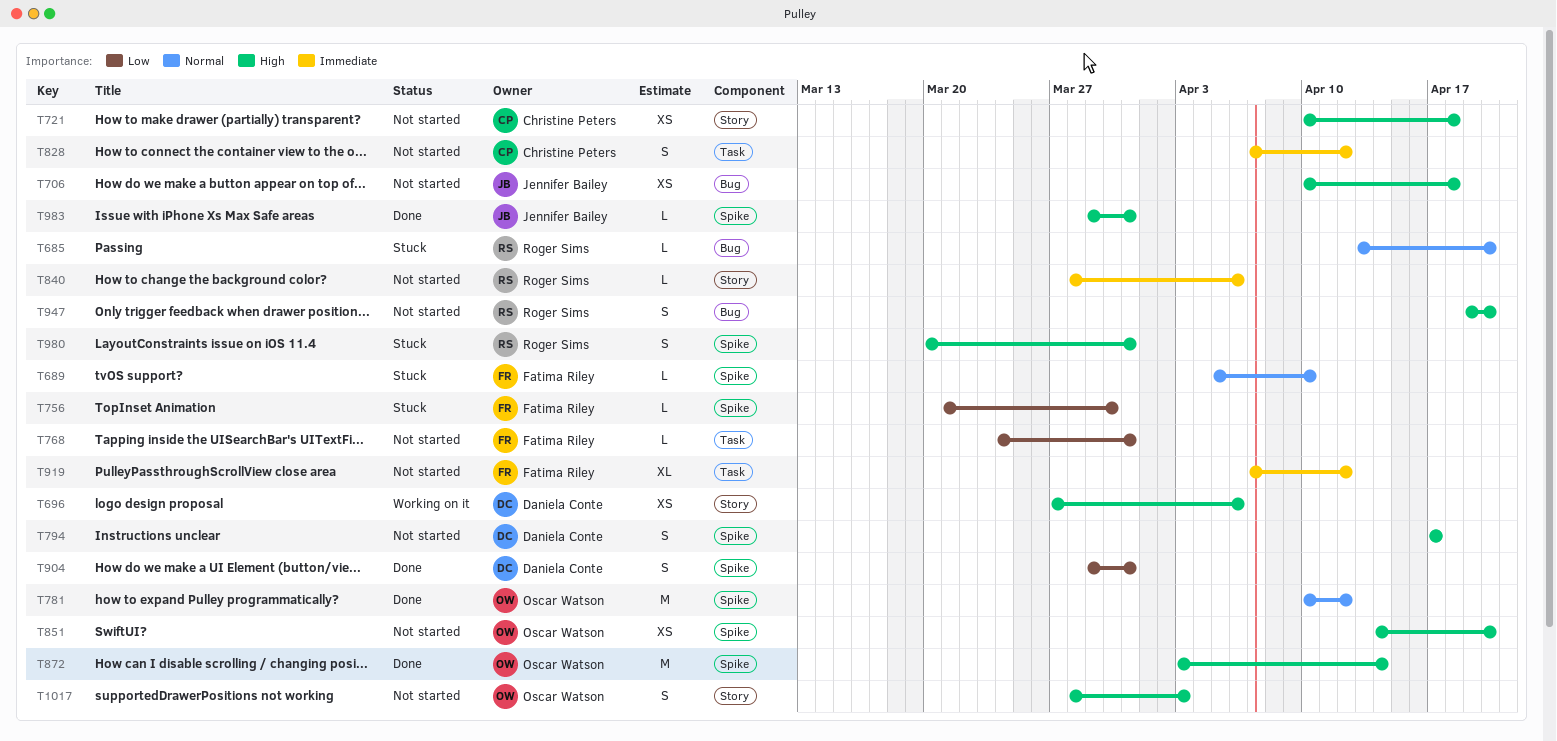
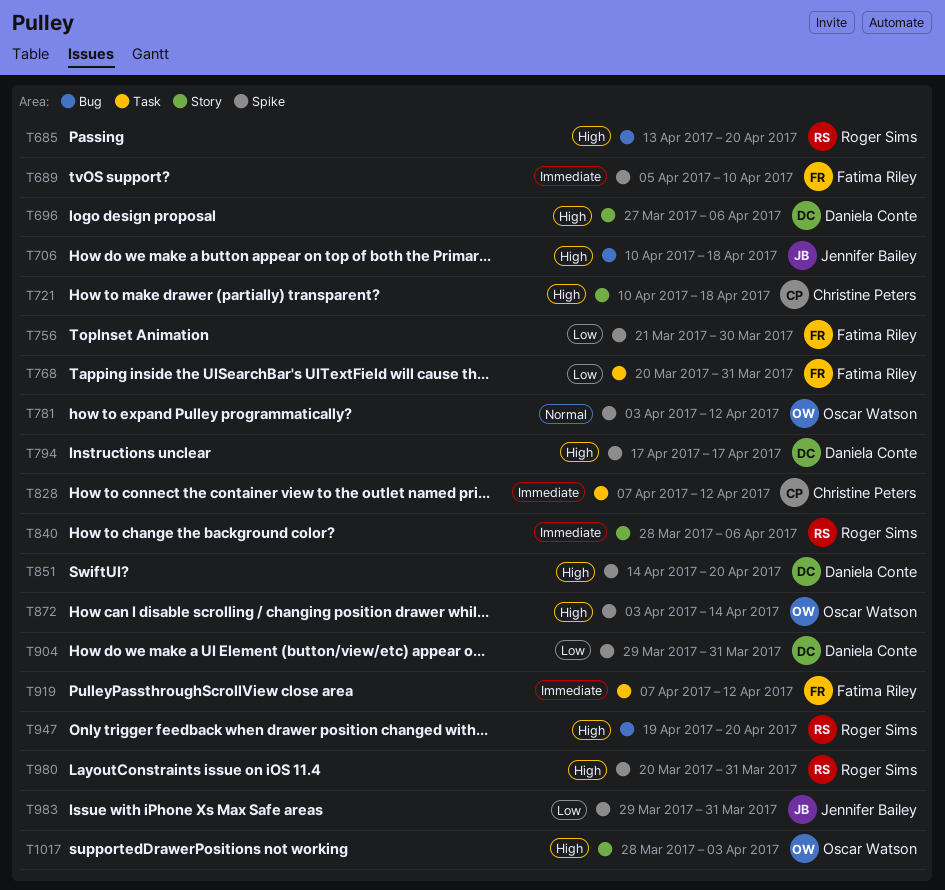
T685, priority: Normal -> High
T689, priority: Normal -> Immediate
T768, start: Mar 24 -> Mar 20
T781, start: Apr 10 -> Apr 3
T851, owner: Oscar Watson -> Daniela Conte
T983, priority: High -> Low

